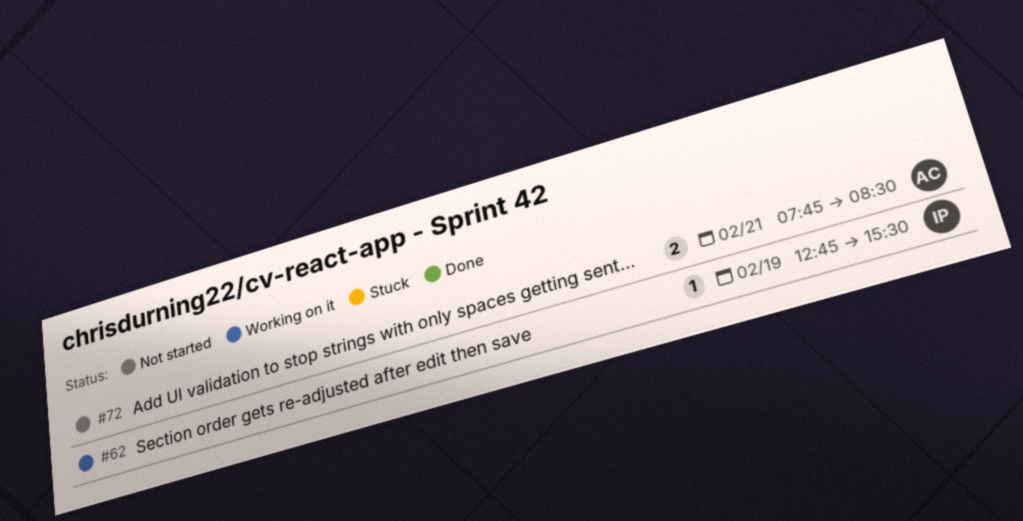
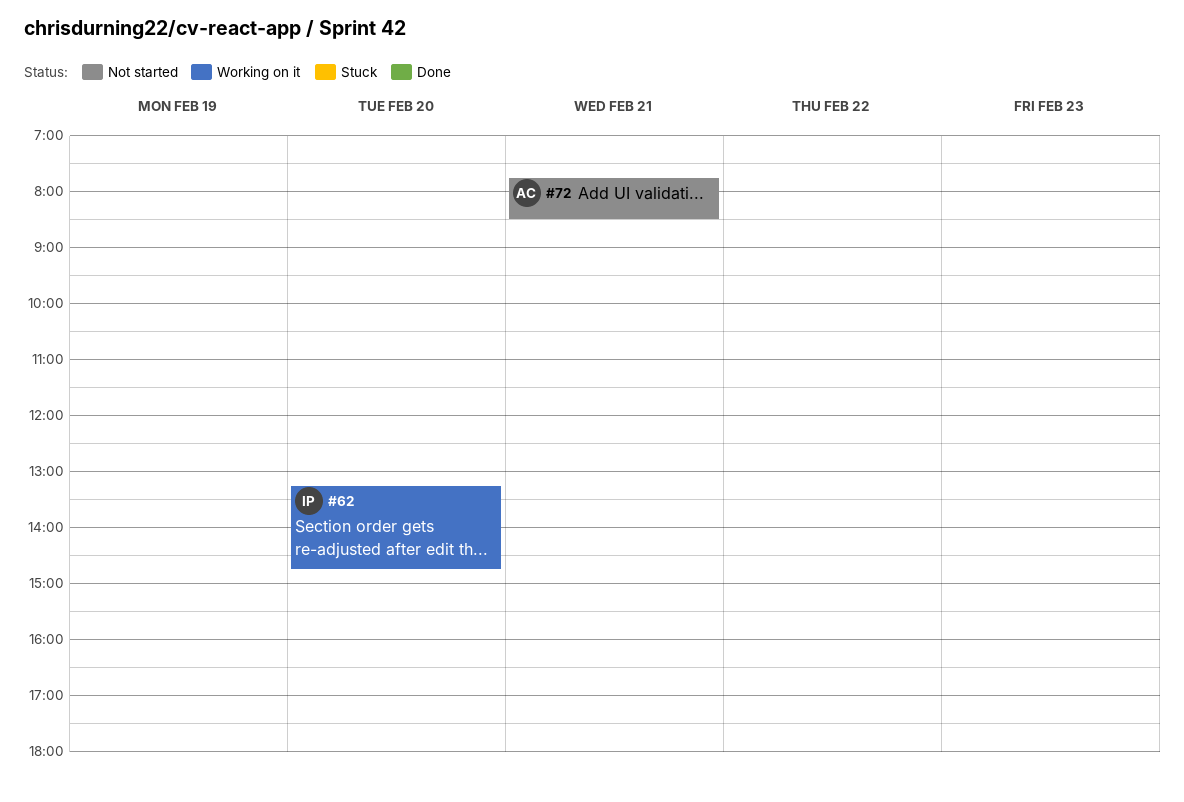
#62, day: Feb 19 -> Feb 20
#62, begins: 12:45 -> 13:15
#62, ends: 15:30 -> 14:45

